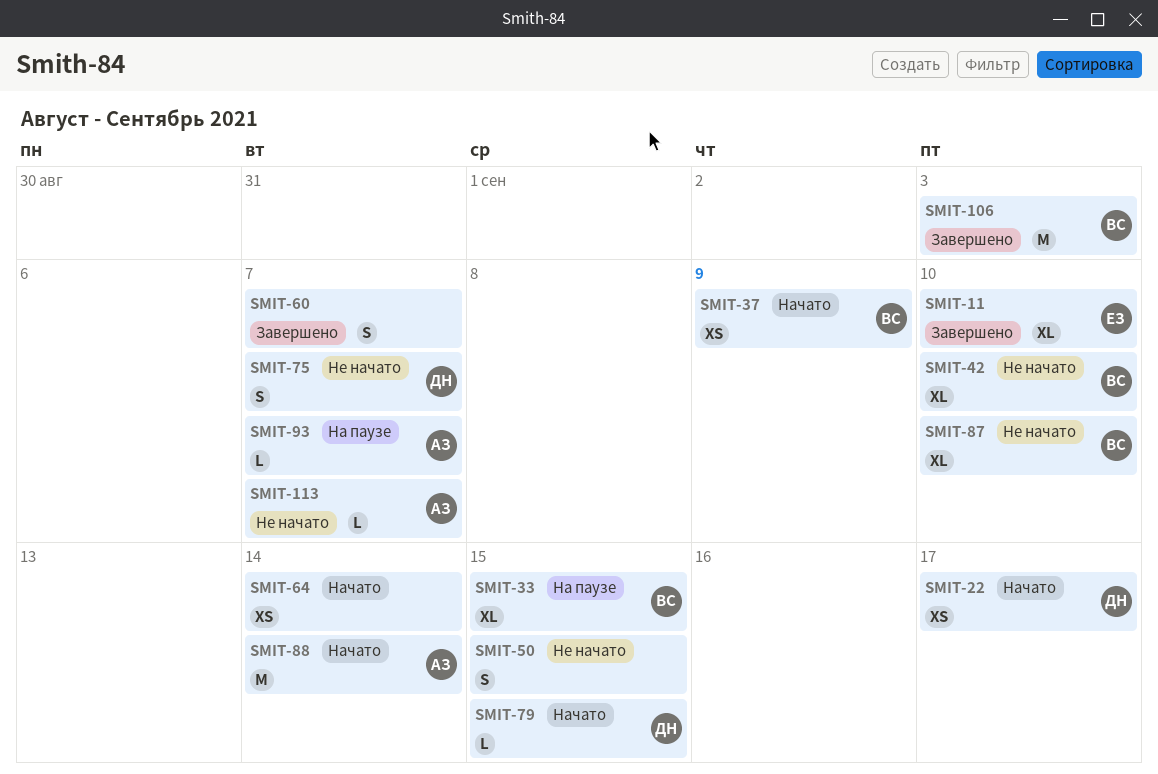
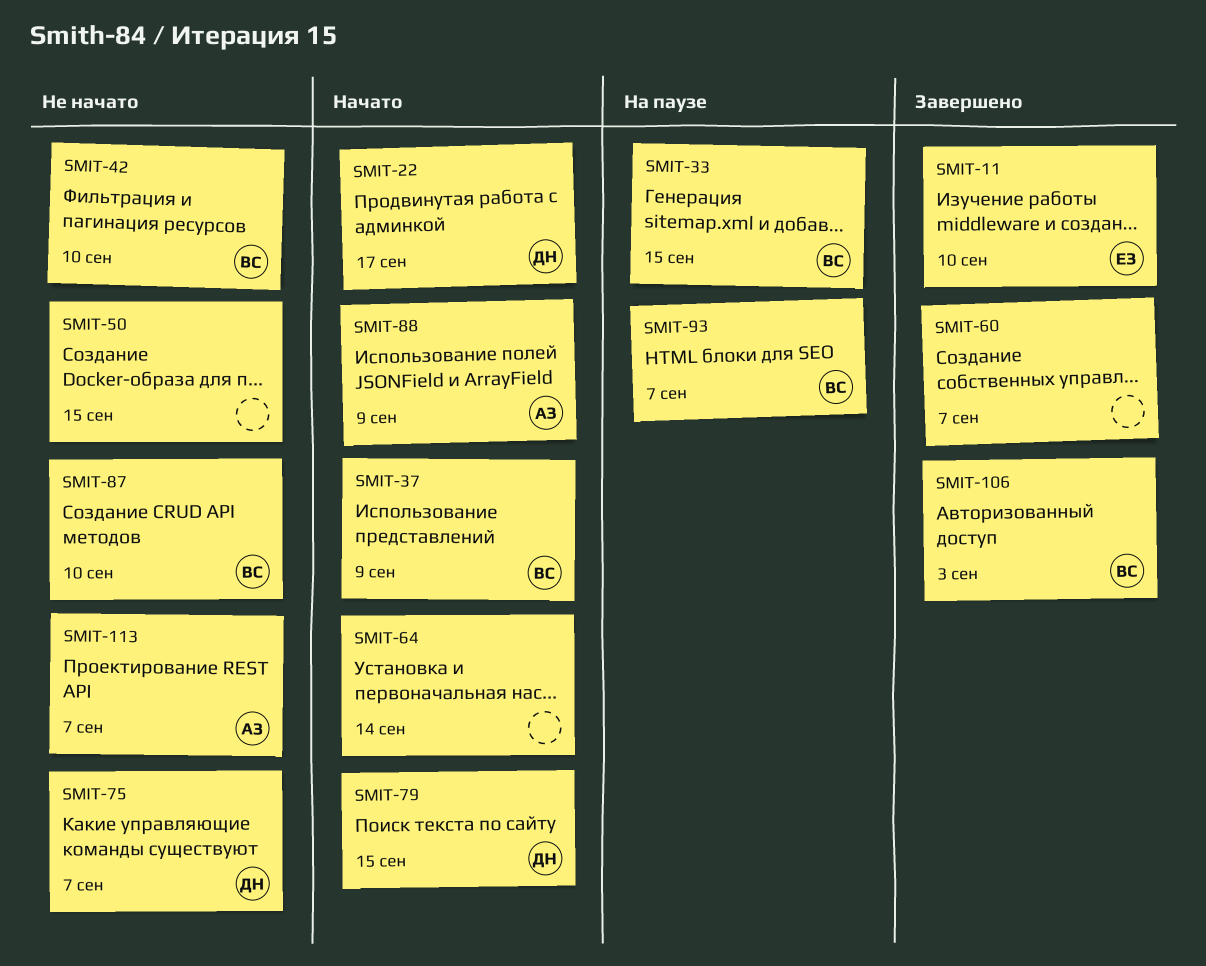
SMIT-88, due: Sep 14 -> Sep 9
SMIT-93, owner: АЗ -> ВС

